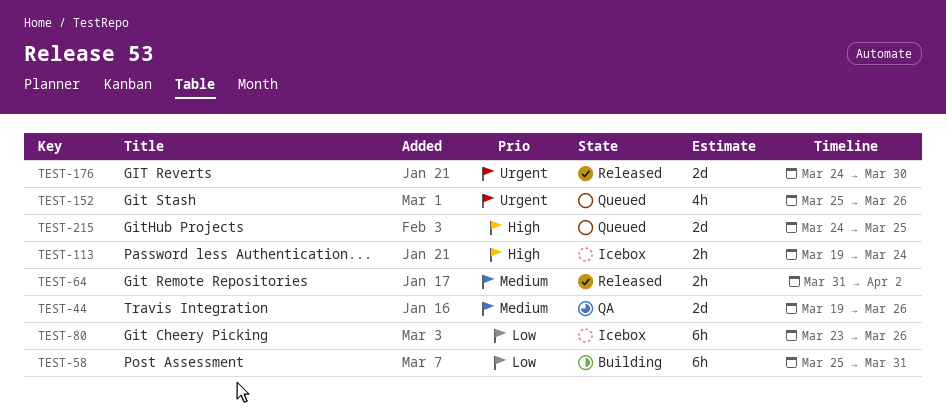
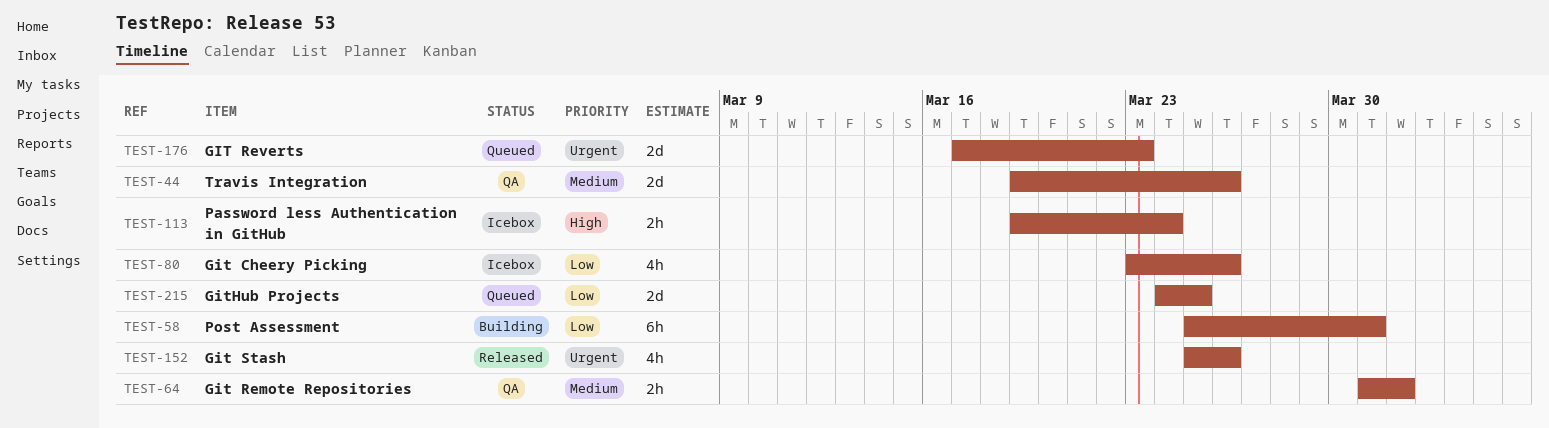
TEST-64, status: Released -> QA
TEST-64, due: Apr 2 -> Apr 1
TEST-80, estimate: 6h -> 4h
TEST-152, status: Queued -> Released
TEST-176, status: Released -> Queued
TEST-176, start: Mar 24 -> Mar 17
TEST-176, due: Mar 30 -> Mar 23
TEST-215, priority: High -> Low

